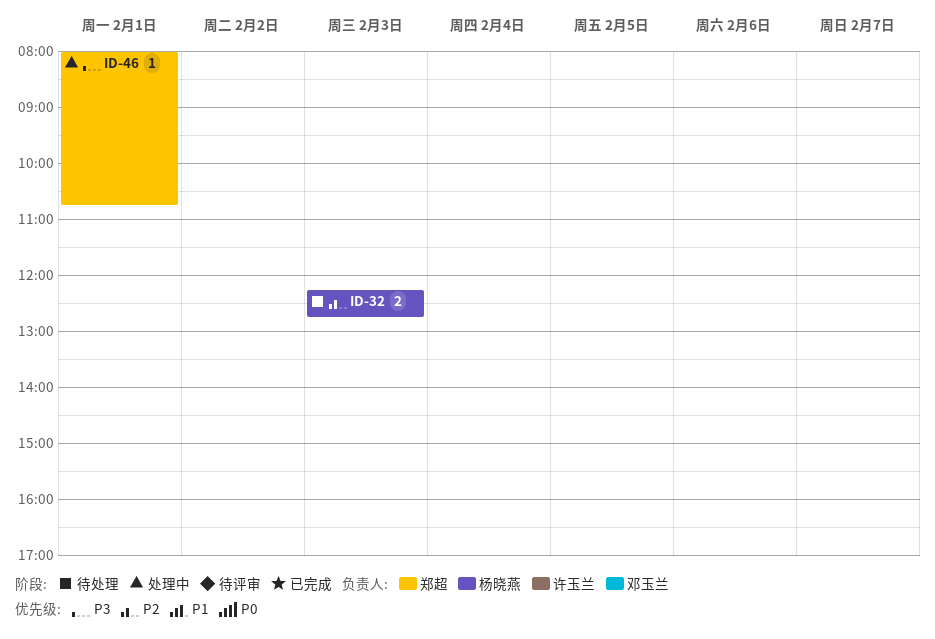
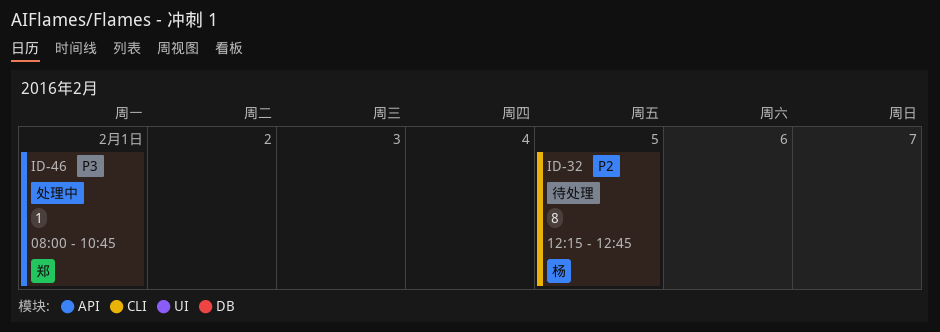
ID-32, estimate: 2 -> 8
ID-32, day: Feb 3 -> Feb 5

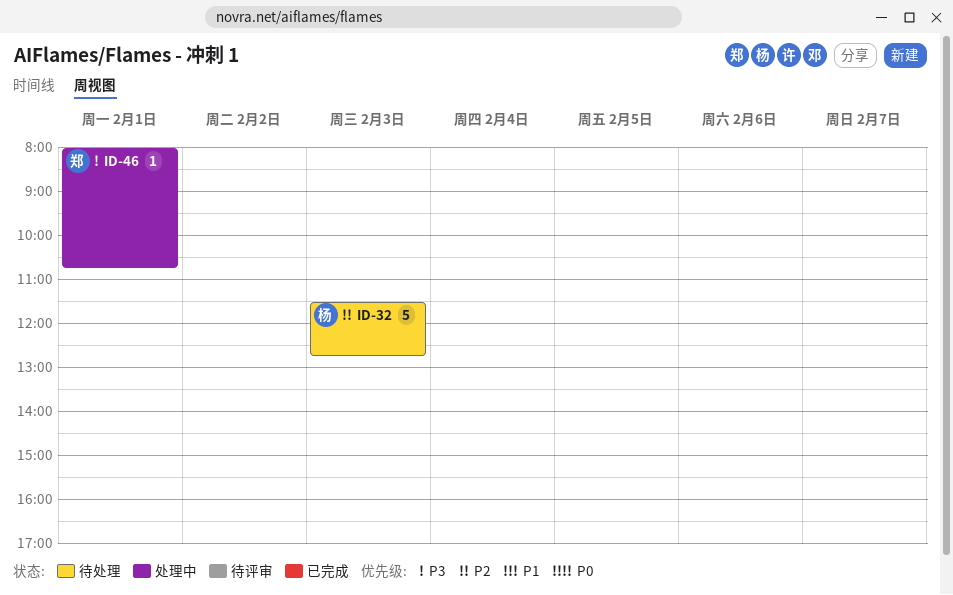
ID-32, estimate: 8 -> 5
ID-32, day: Feb 5 -> Feb 3
ID-32, begins: 12:15 -> 11:30

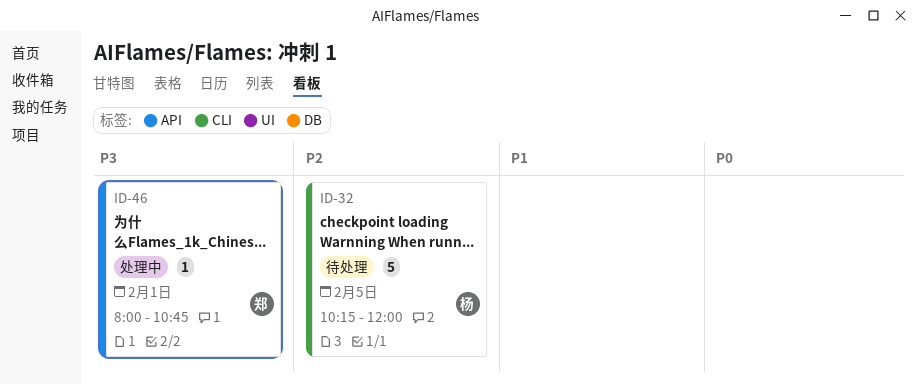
ID-32, day: Feb 3 -> Feb 5
ID-32, begins: 11:30 -> 10:15
ID-32, ends: 12:45 -> 12:00

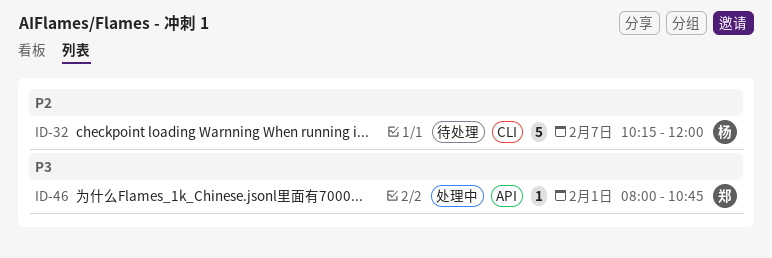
ID-32, day: Feb 5 -> Feb 7

